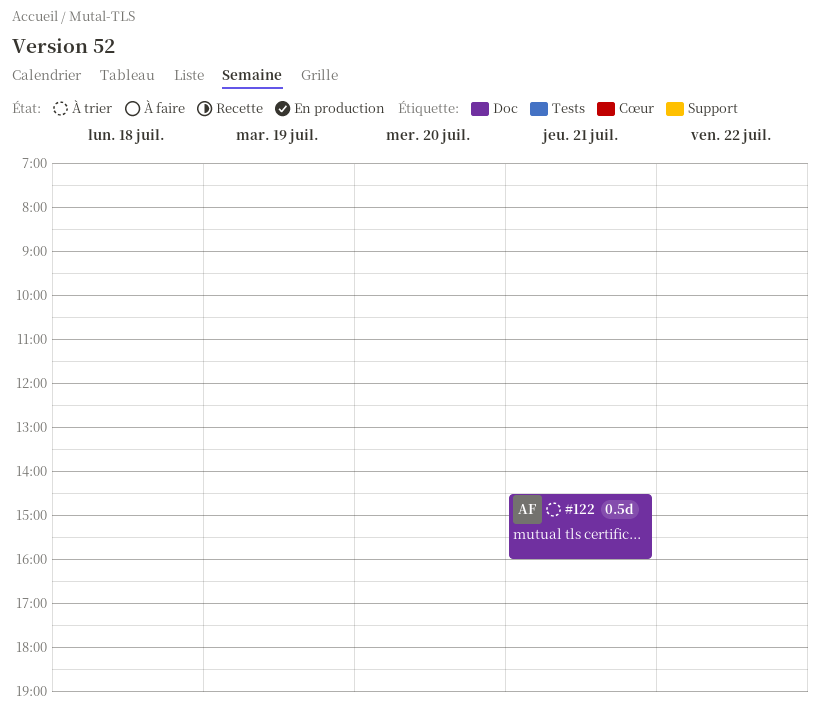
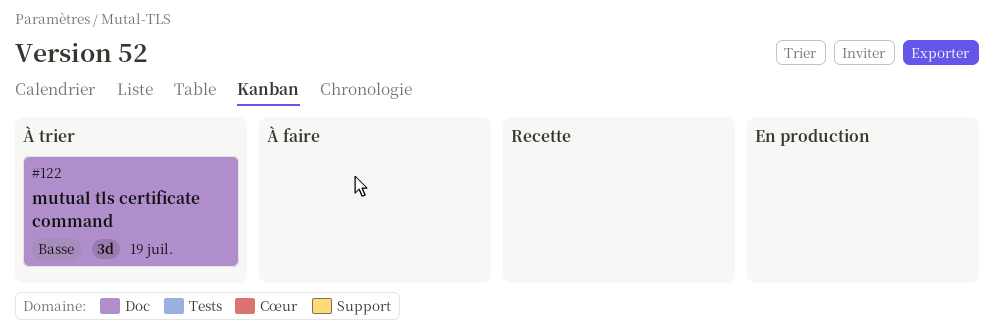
#122, estimate: 0.5d -> 3d
#122, day: Jul 21 -> Jul 19

